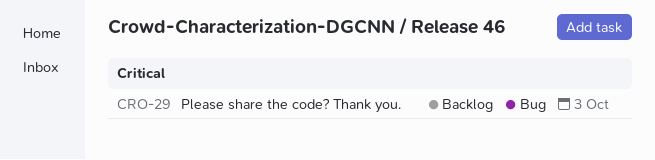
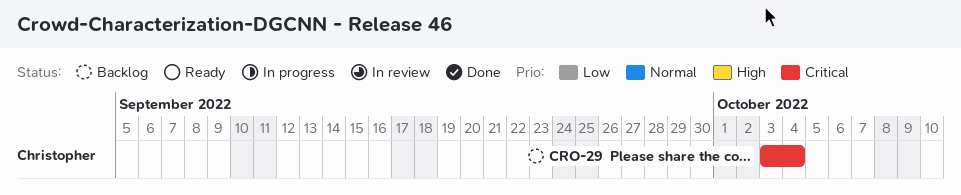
CRO-29, due: Oct 3 -> Oct 4

